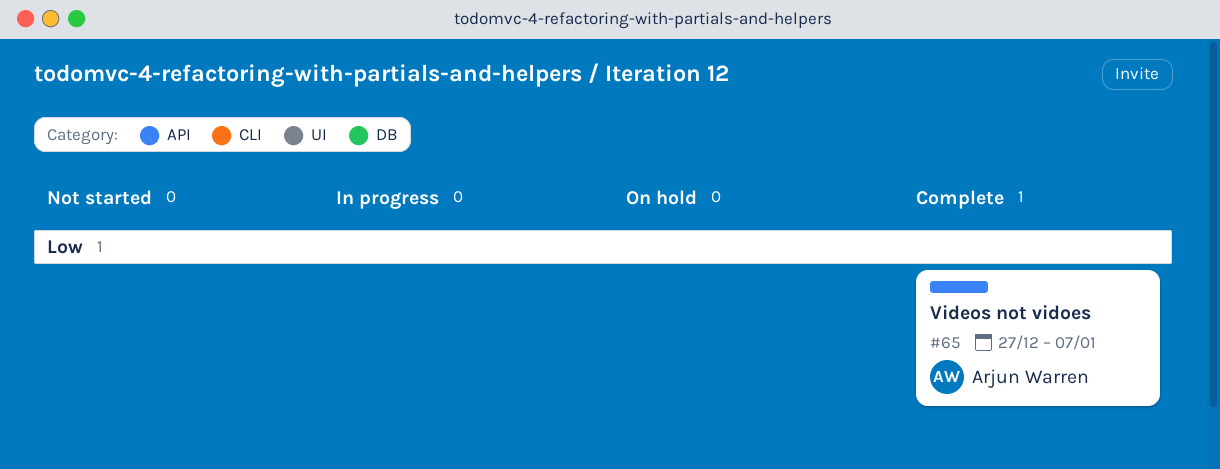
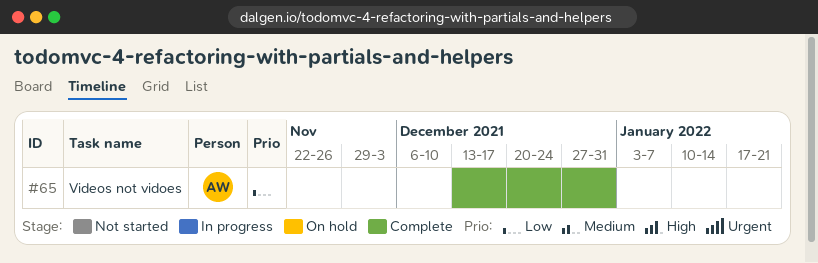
#65, start: Dec 27 -> Dec 13
#65, due: Jan 7 -> Dec 31

